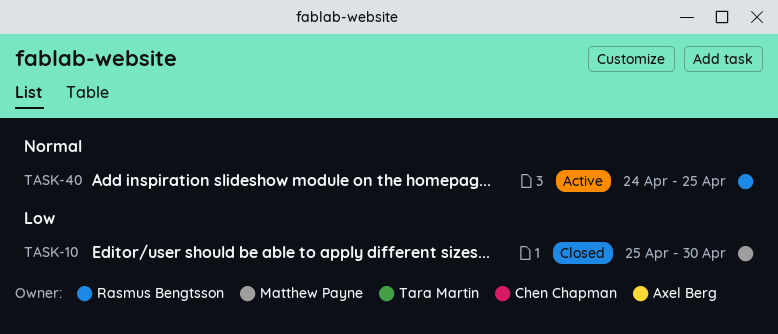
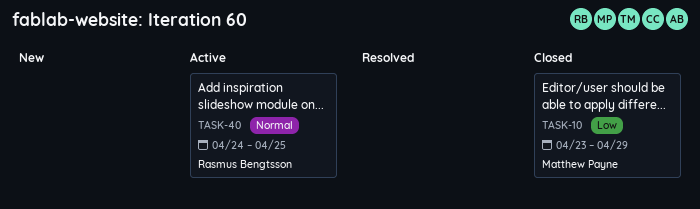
TASK-10, start: Apr 25 -> Apr 23
TASK-10, due: Apr 30 -> Apr 29

